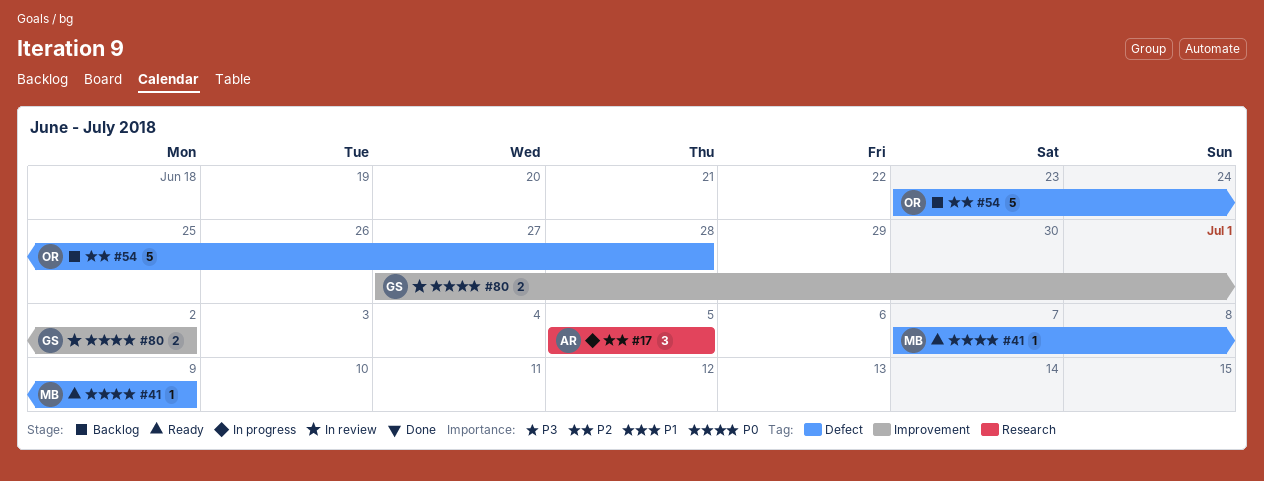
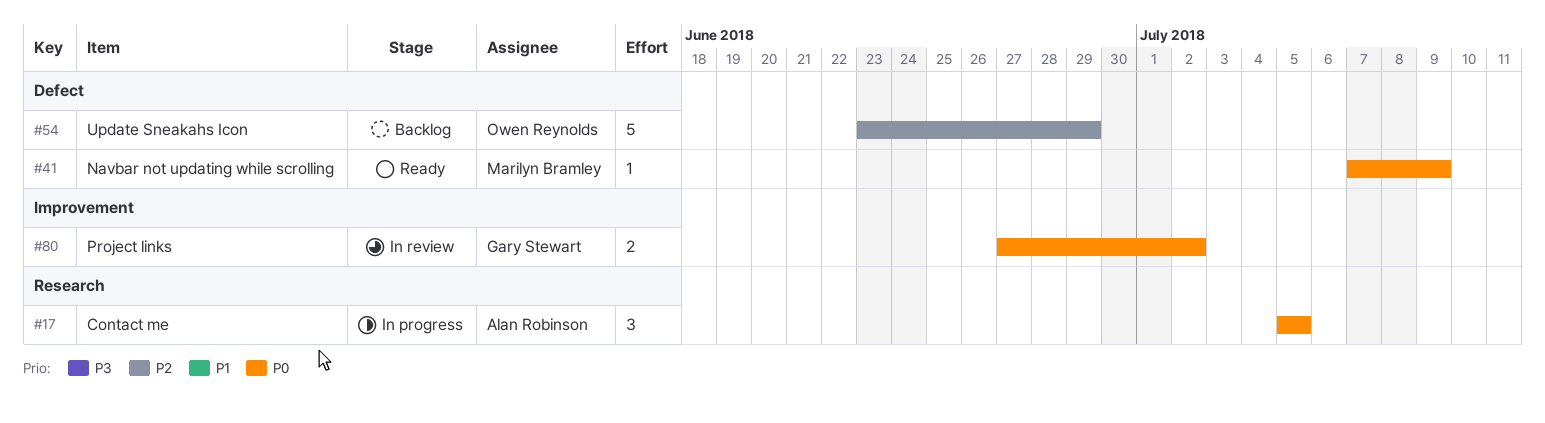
#17, priority: P2 -> P0
#54, due: Jun 28 -> Jun 29

